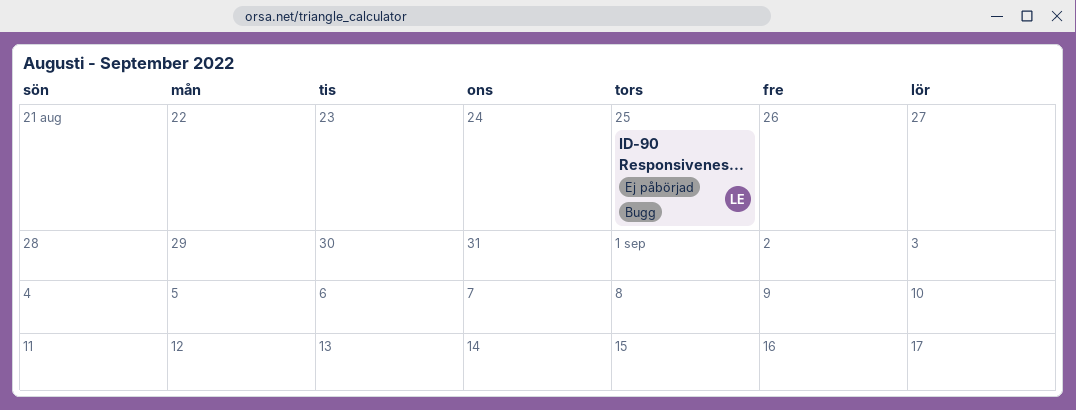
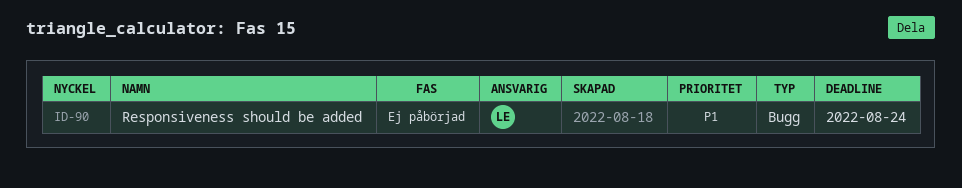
ID-90, due: Aug 25 -> Aug 24

